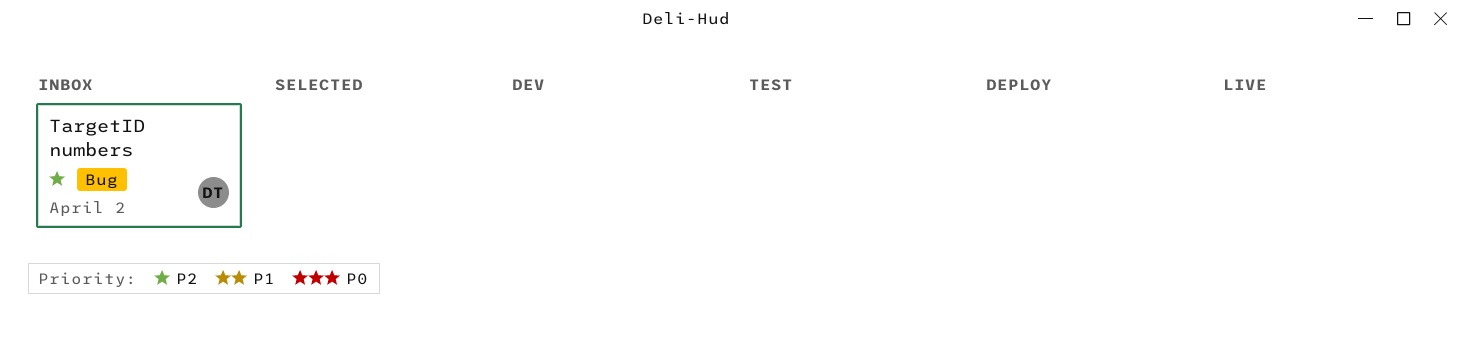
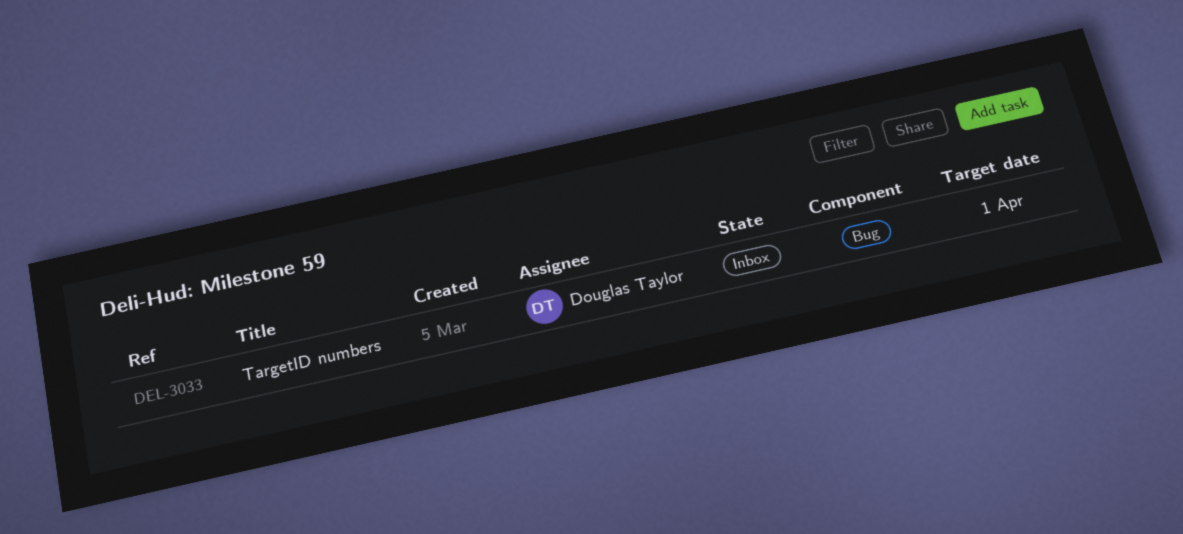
TargetID numbers, due: Apr 2 -> Apr 1

